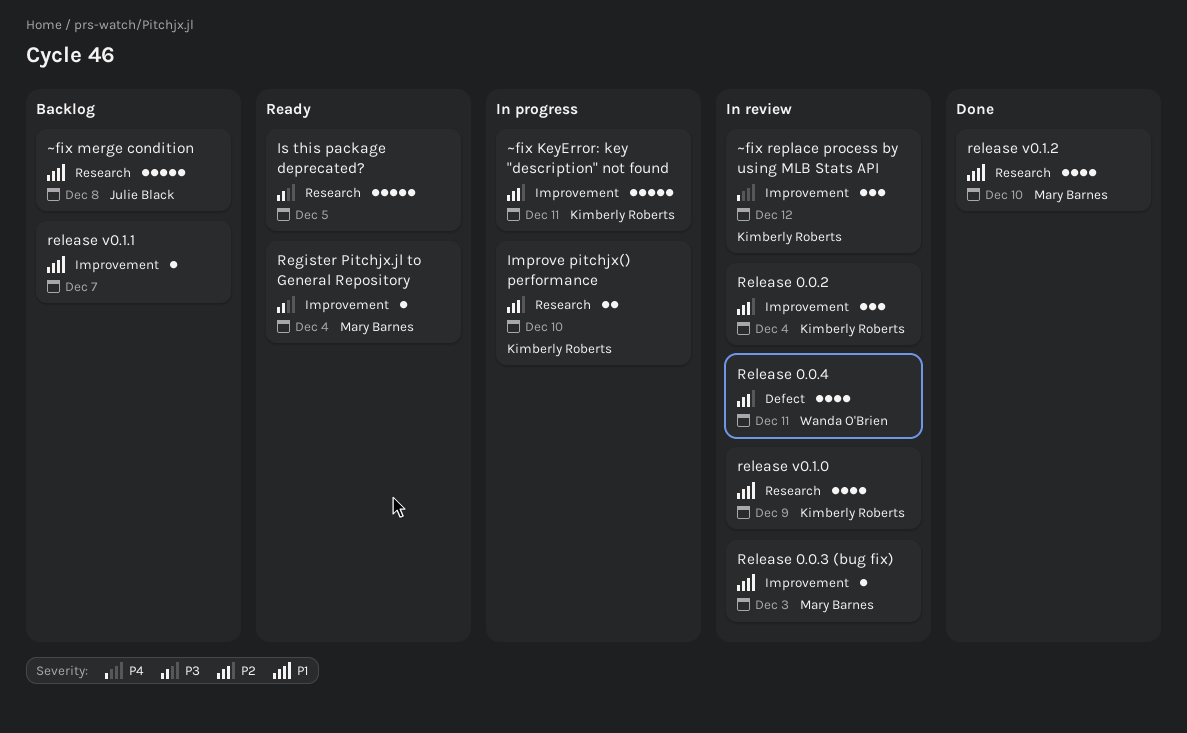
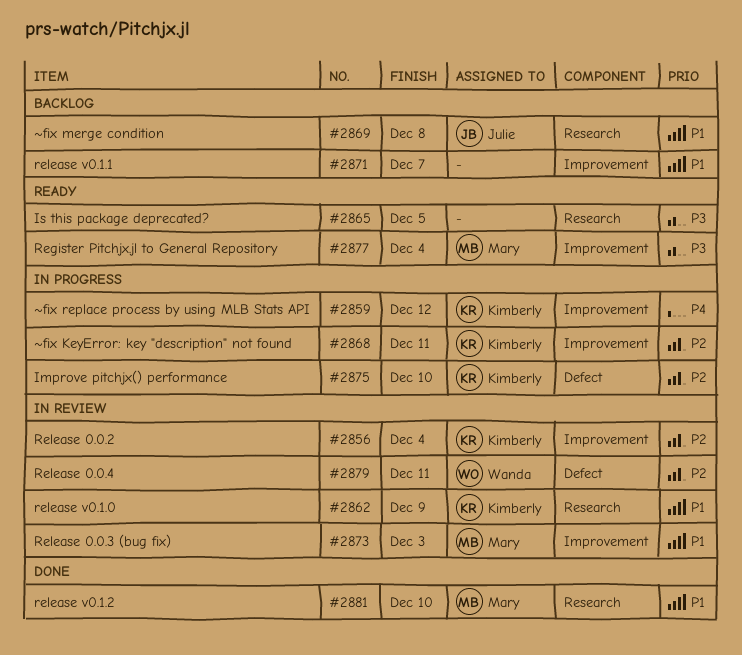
Improve pitchjx() performance, label: Research -> Defect
~fix replace process by using MLB Stats API, status: In review -> In progress

